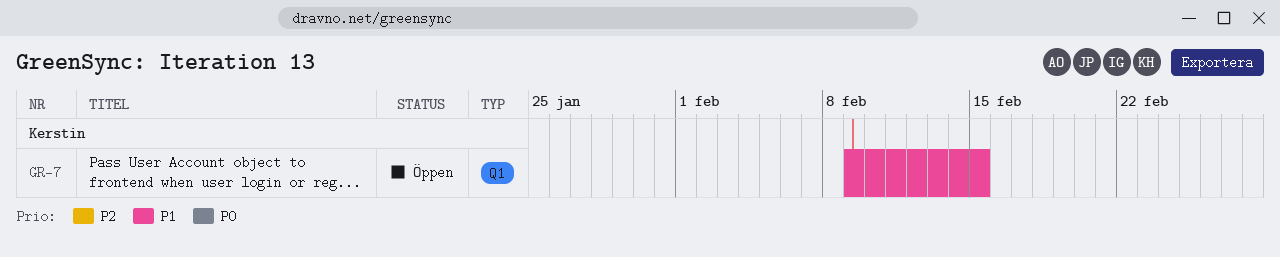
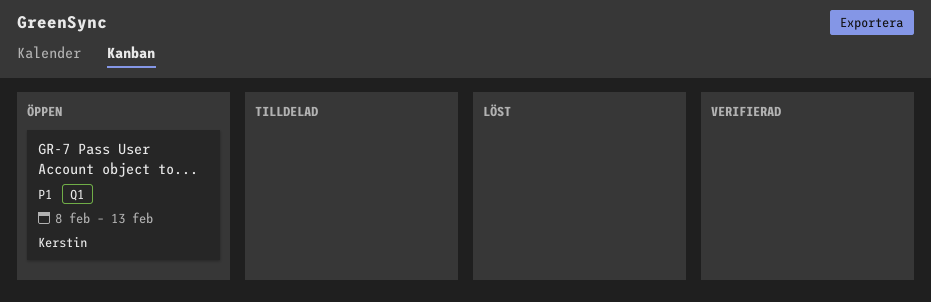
GR-7, start: Feb 9 -> Feb 8
GR-7, due: Feb 15 -> Feb 13

